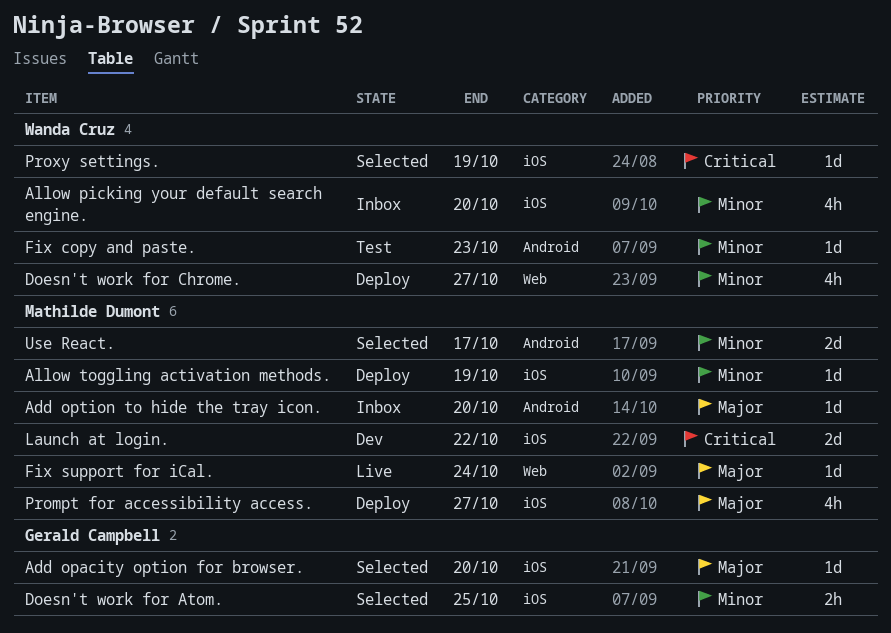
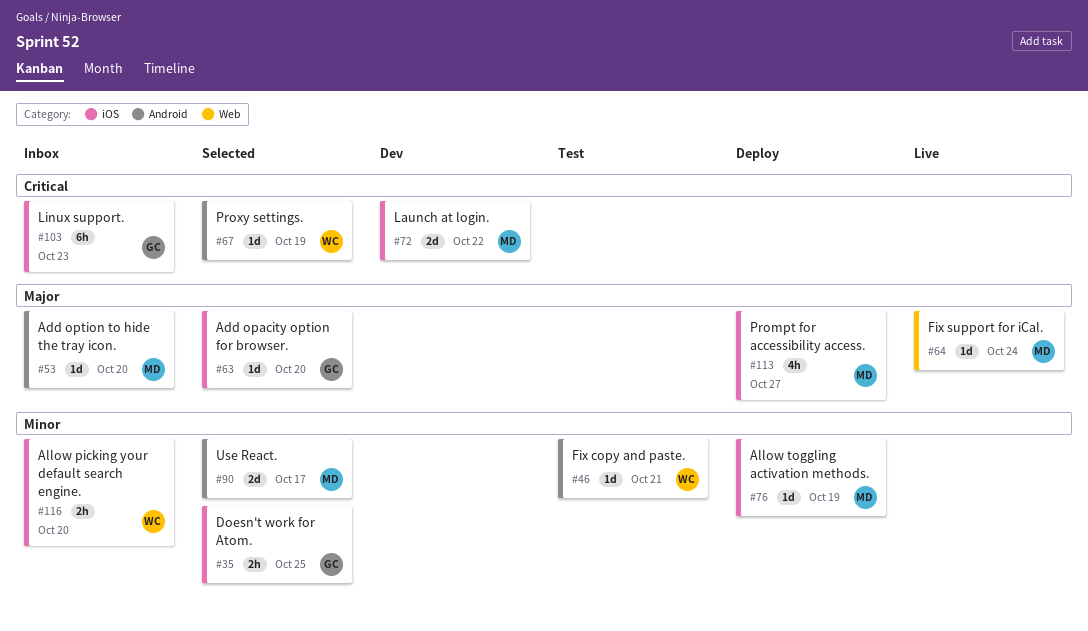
Allow picking your default search engine., estimate: 4h -> 2h
Doesn't work for Chrome.: present -> none
Fix copy and paste., due: Oct 23 -> Oct 21
Linux support.: none -> present
Proxy settings., label: iOS -> Android

